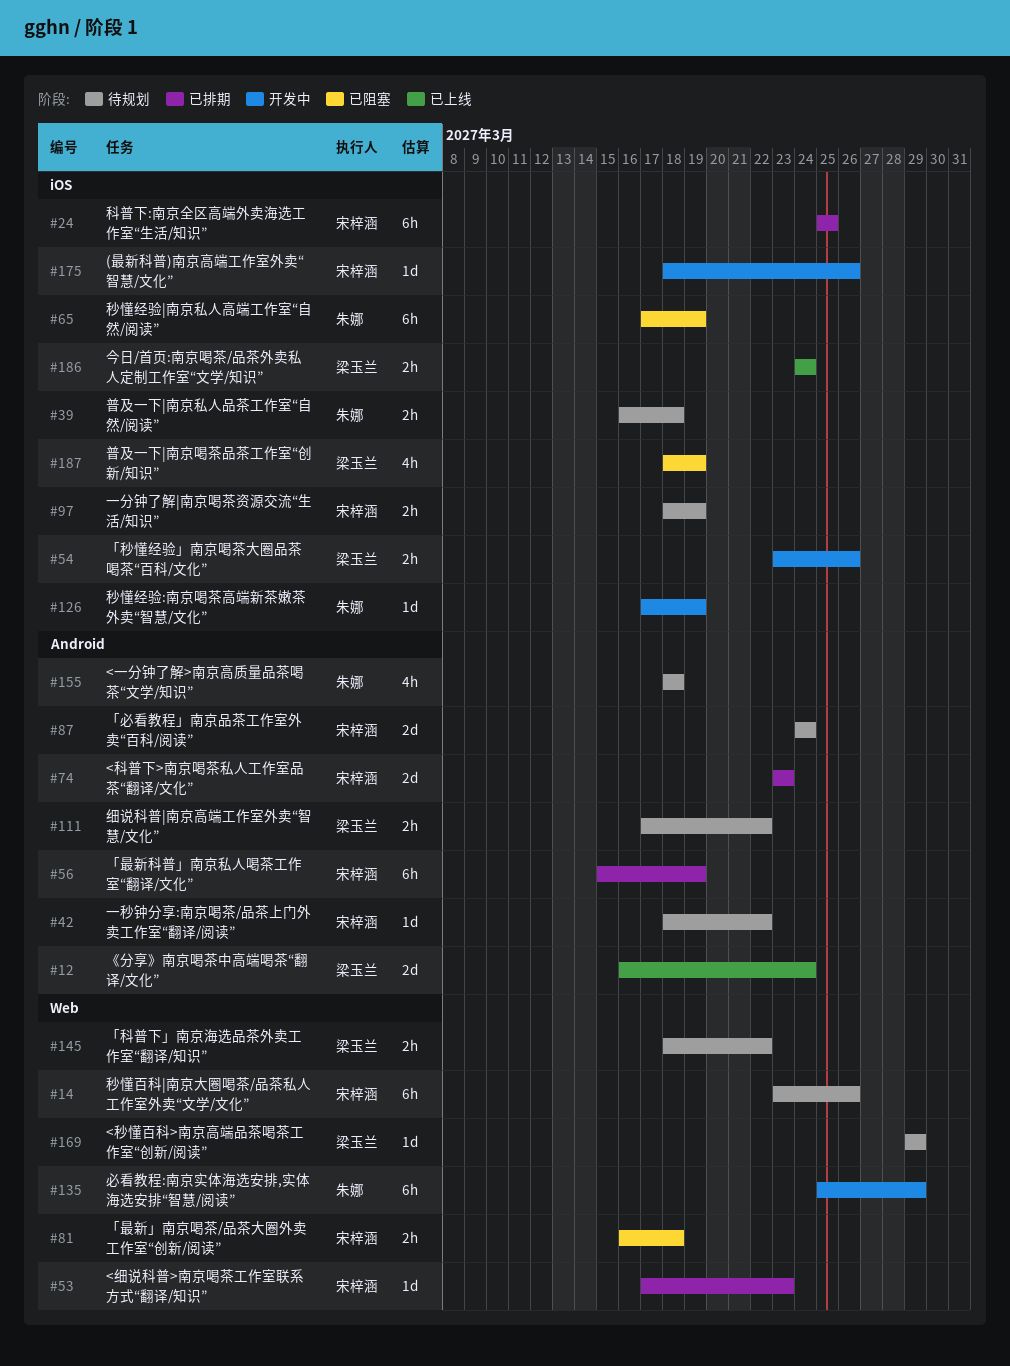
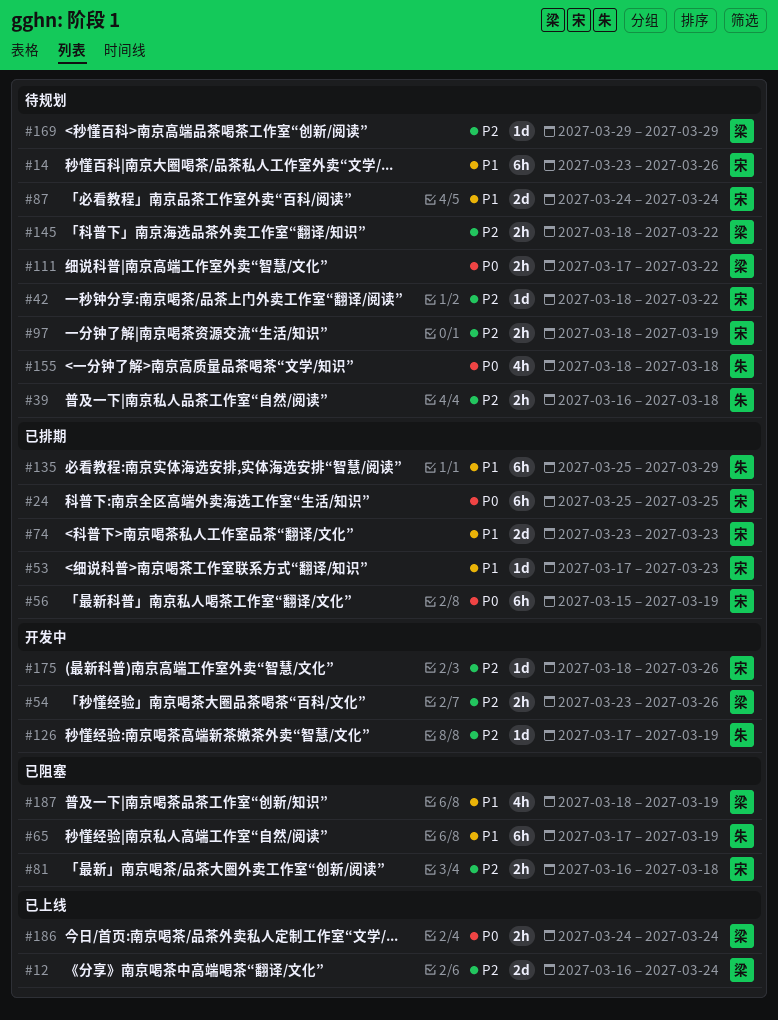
#135, status: 开发中 -> 已排期

